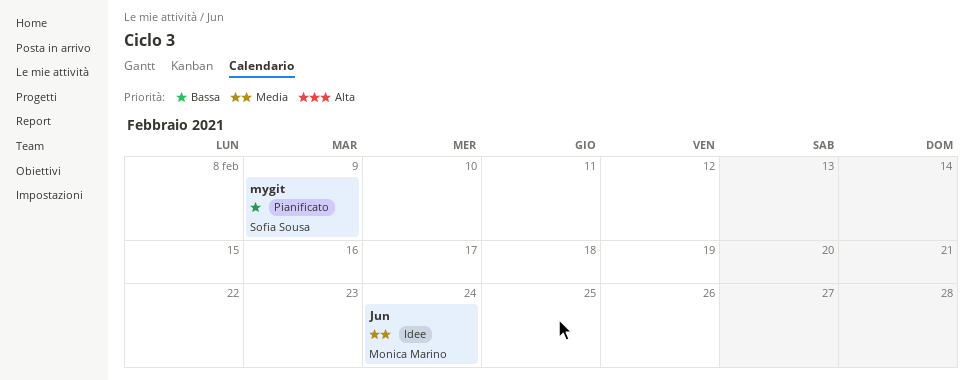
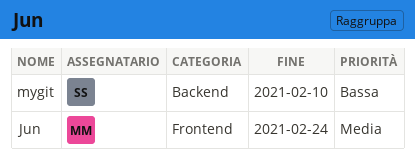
mygit, due: Feb 9 -> Feb 10

